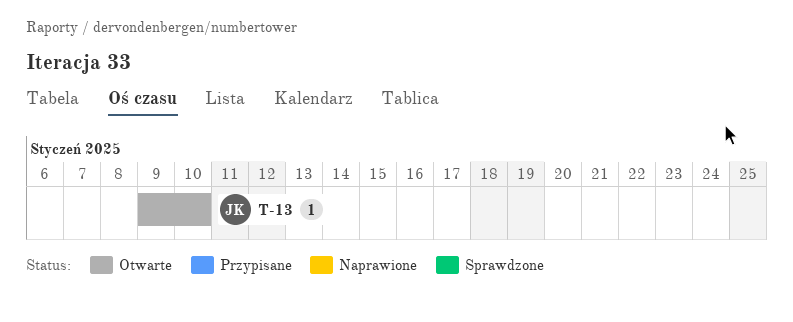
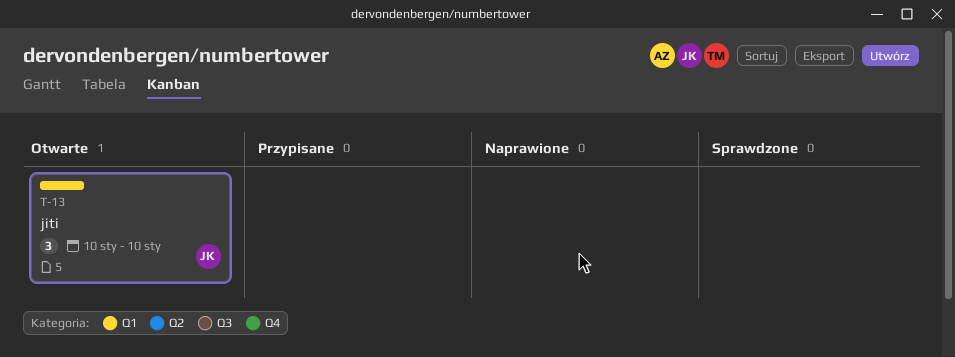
T-13, estimate: 1 -> 3
T-13, start: Jan 9 -> Jan 10

